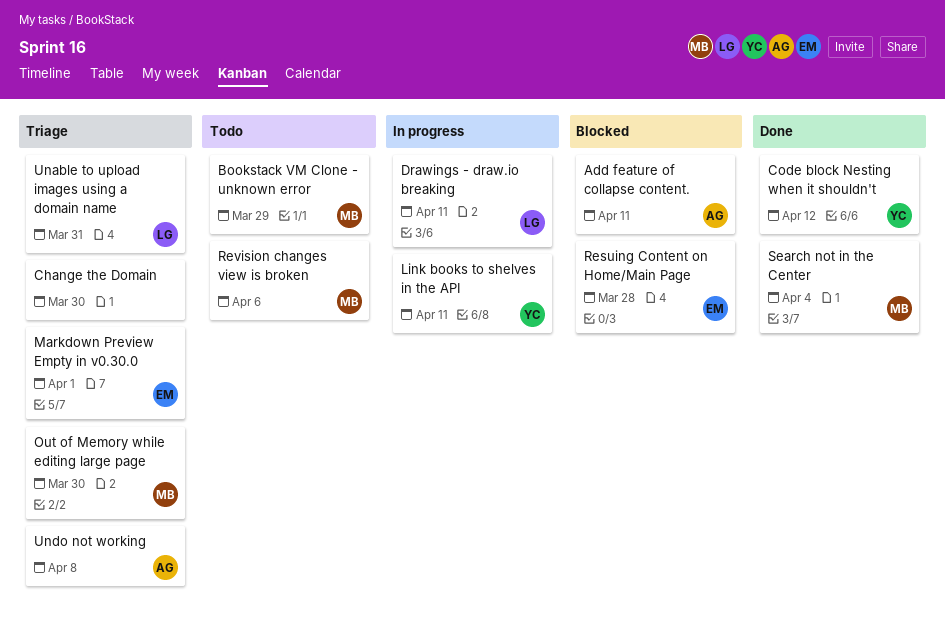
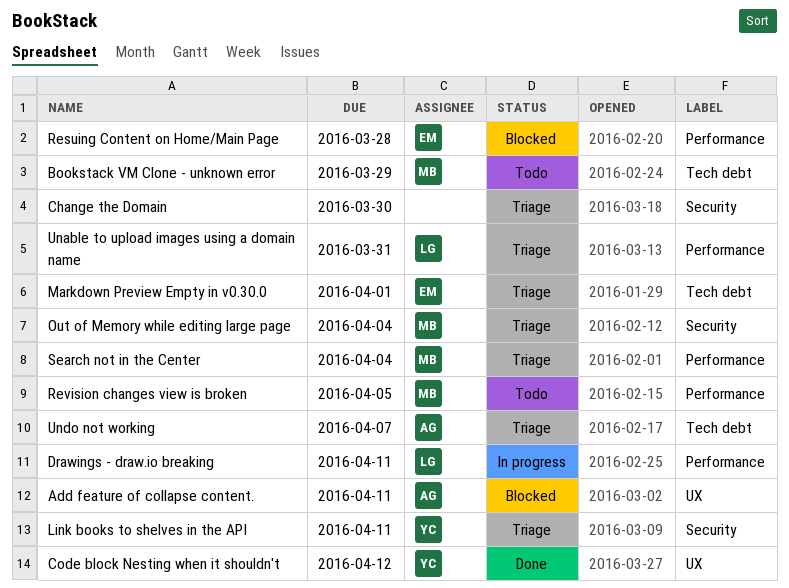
Link books to shelves in the API, status: In progress -> Triage
Out of Memory while editing large page, due: Mar 30 -> Apr 4
Revision changes view is broken, due: Apr 6 -> Apr 5
Search not in the Center, status: Done -> Triage
Undo not working, due: Apr 8 -> Apr 7

